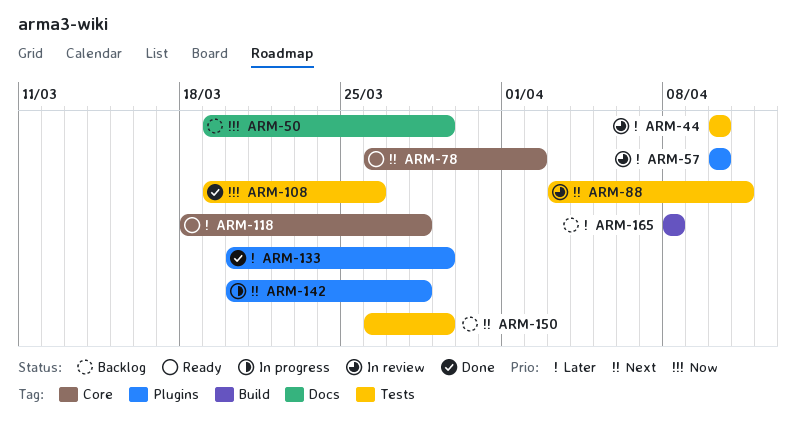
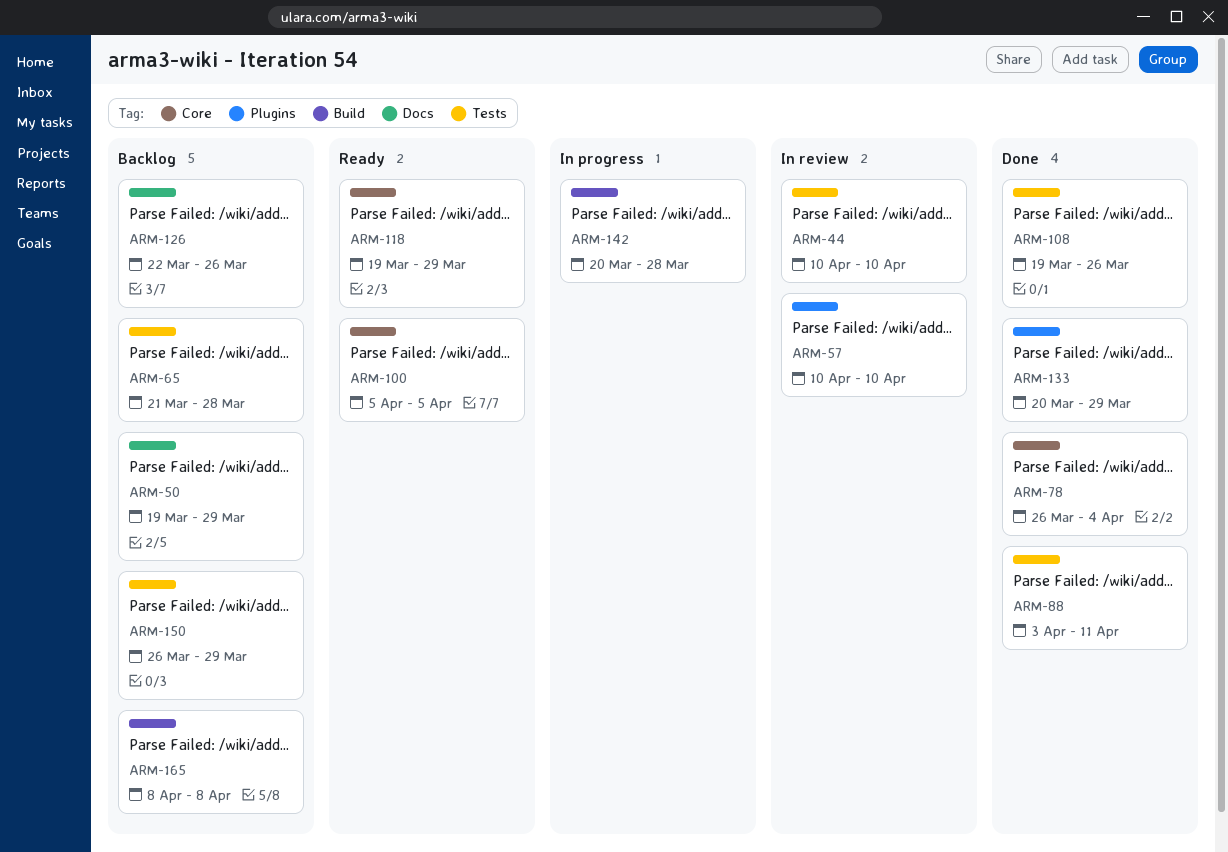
ARM-65: none -> present
ARM-78, status: Ready -> Done
ARM-78, due: Apr 2 -> Apr 4
ARM-88, status: In review -> Done
ARM-100: none -> present
ARM-118, start: Mar 18 -> Mar 19
ARM-118, due: Mar 28 -> Mar 29
ARM-126: none -> present
ARM-142, label: Plugins -> Build

